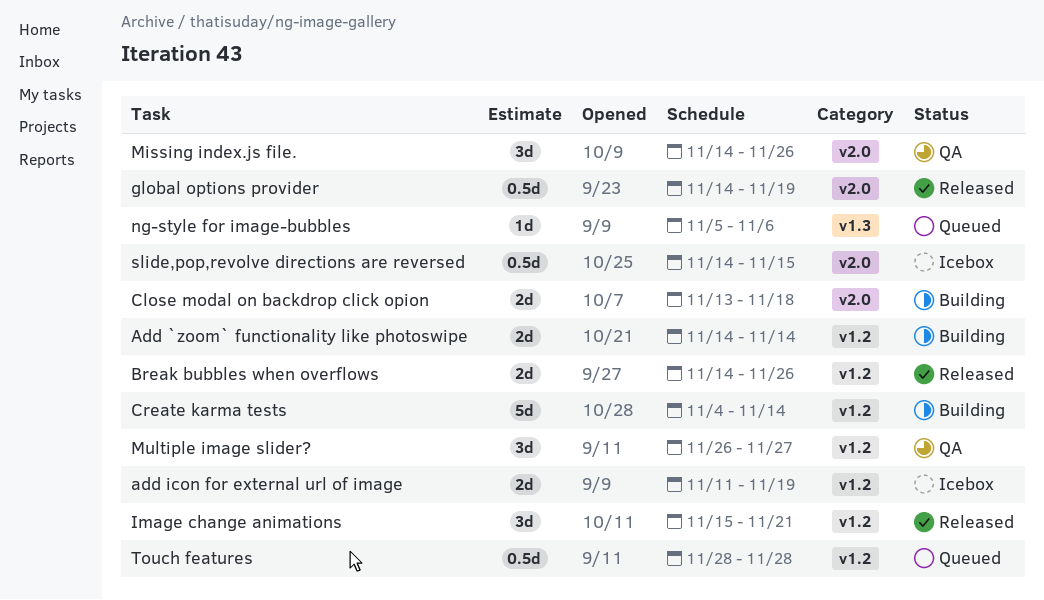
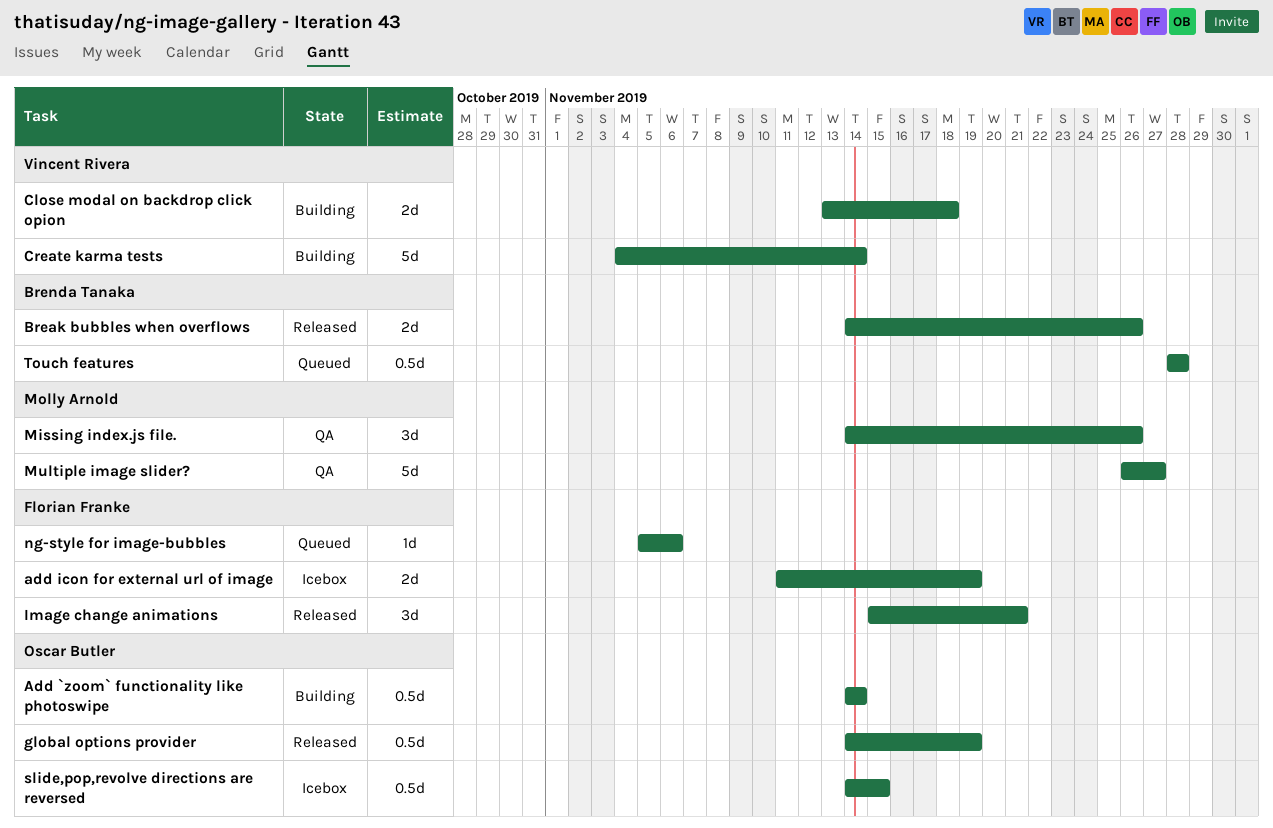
Add `zoom` functionality like photoswipe, estimate: 2d -> 0.5d
Multiple image slider?, estimate: 3d -> 5d

